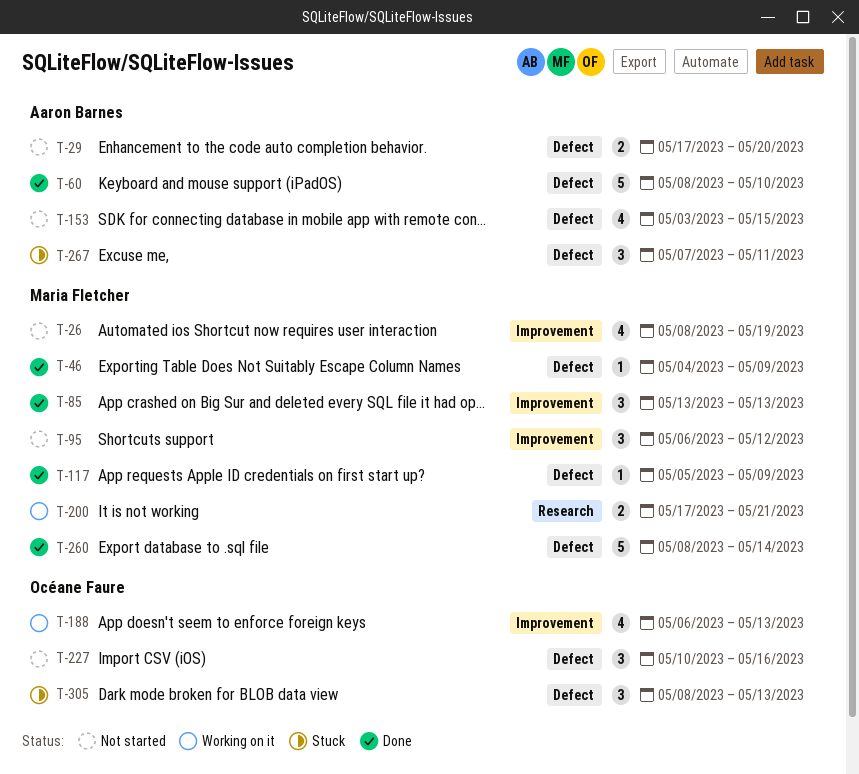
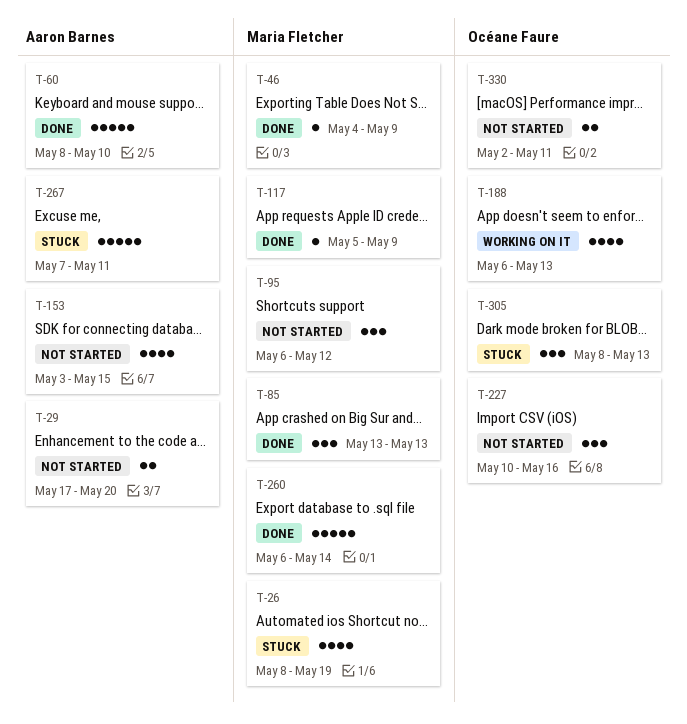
T-26, status: Not started -> Stuck
T-200: present -> none
T-260, start: May 8 -> May 6
T-267, estimate: 3 -> 5
T-330: none -> present

